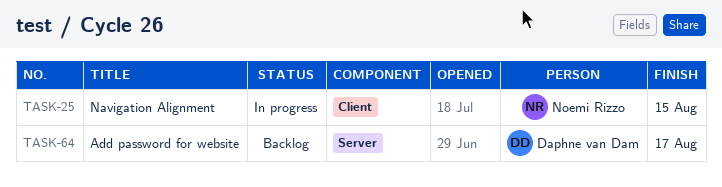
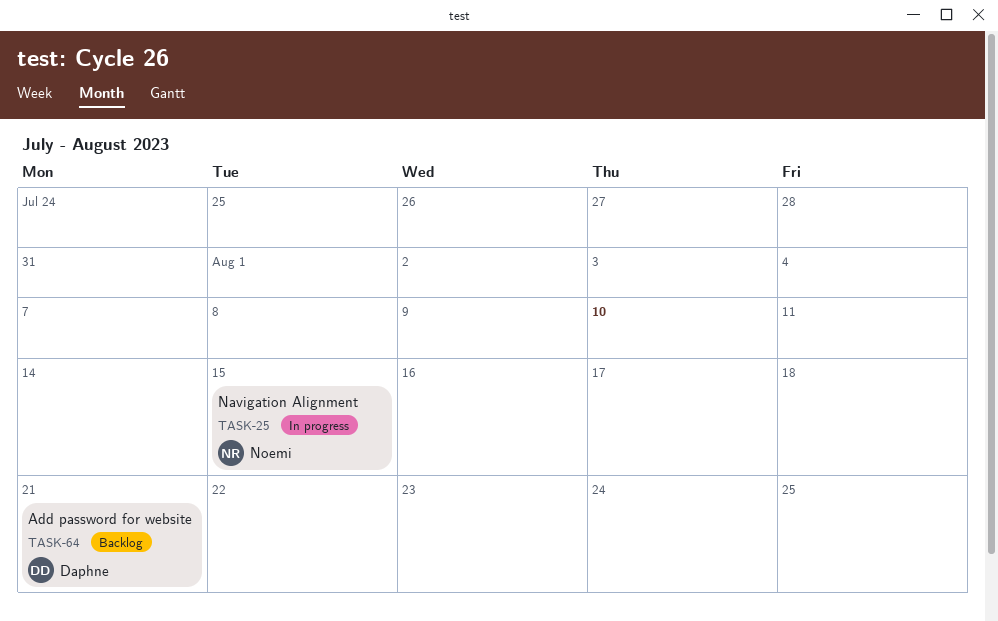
TASK-64, due: Aug 17 -> Aug 21

